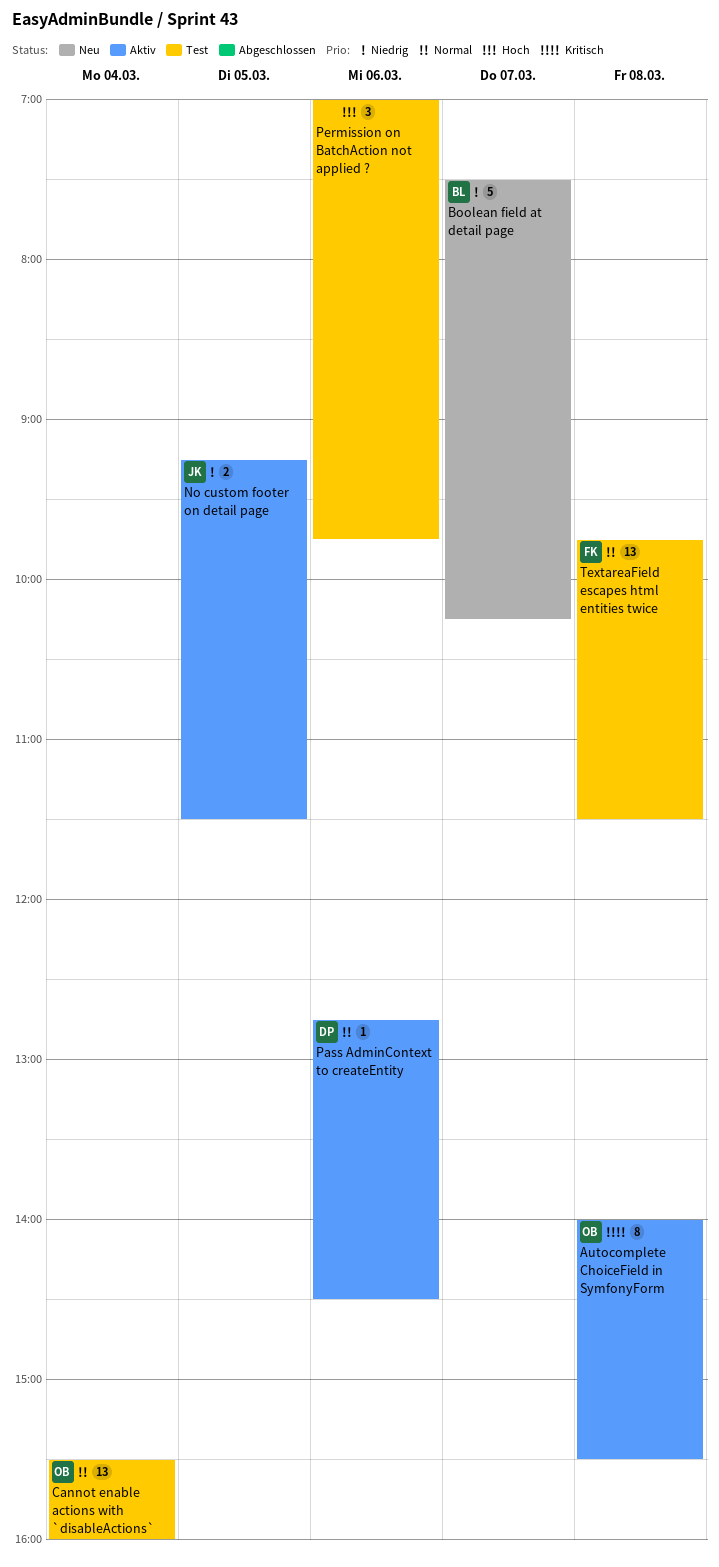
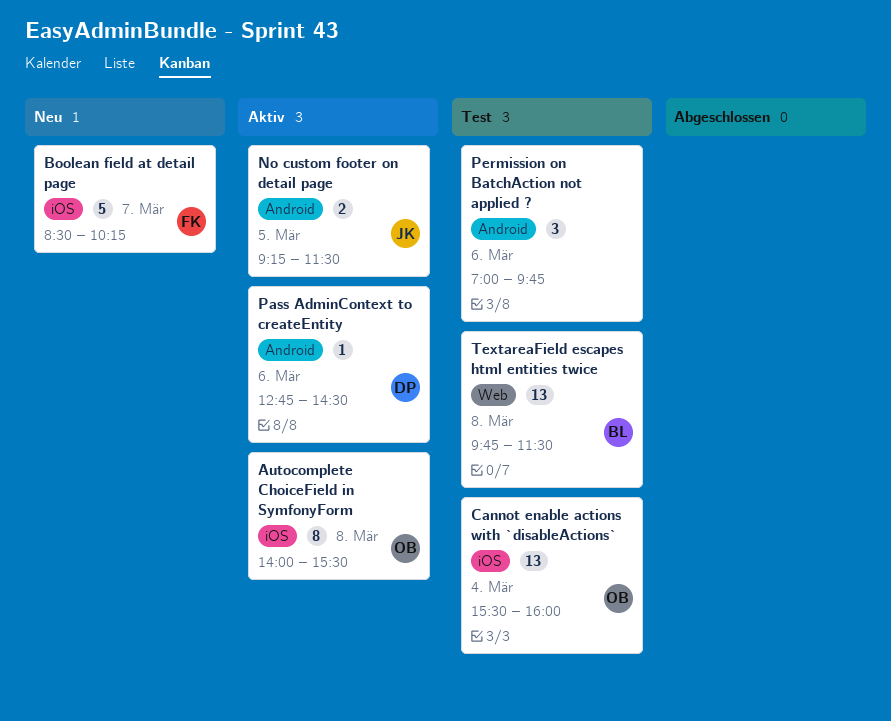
Boolean field at detail page, owner: BL -> FK
Boolean field at detail page, begins: 07:30 -> 08:30
TextareaField escapes html entities twice, owner: FK -> BL

